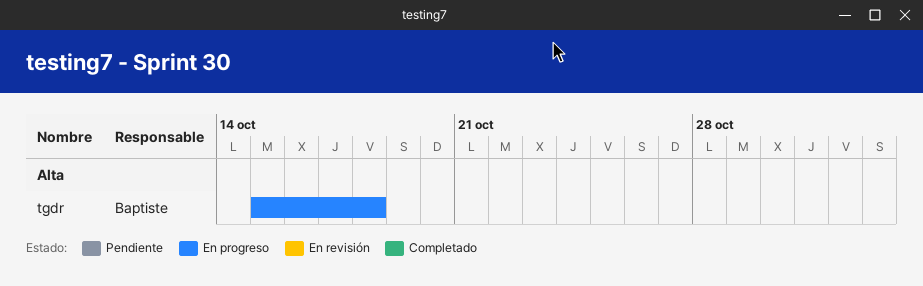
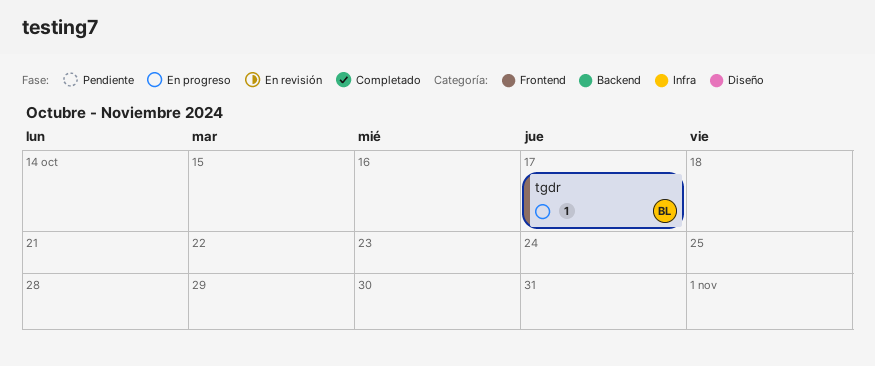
tgdr, due: Oct 18 -> Oct 17

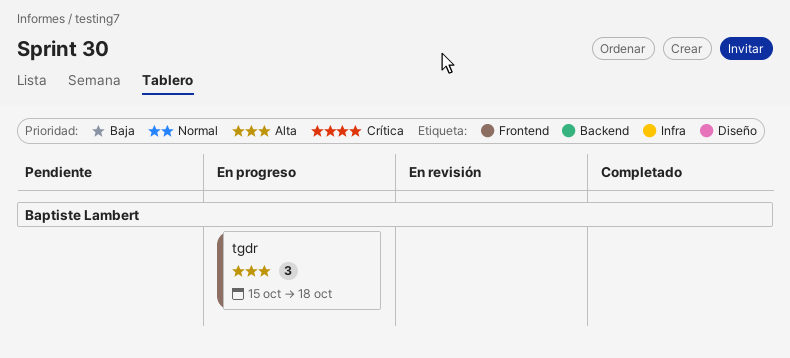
tgdr, estimate: 1 -> 3
tgdr, due: Oct 17 -> Oct 18

